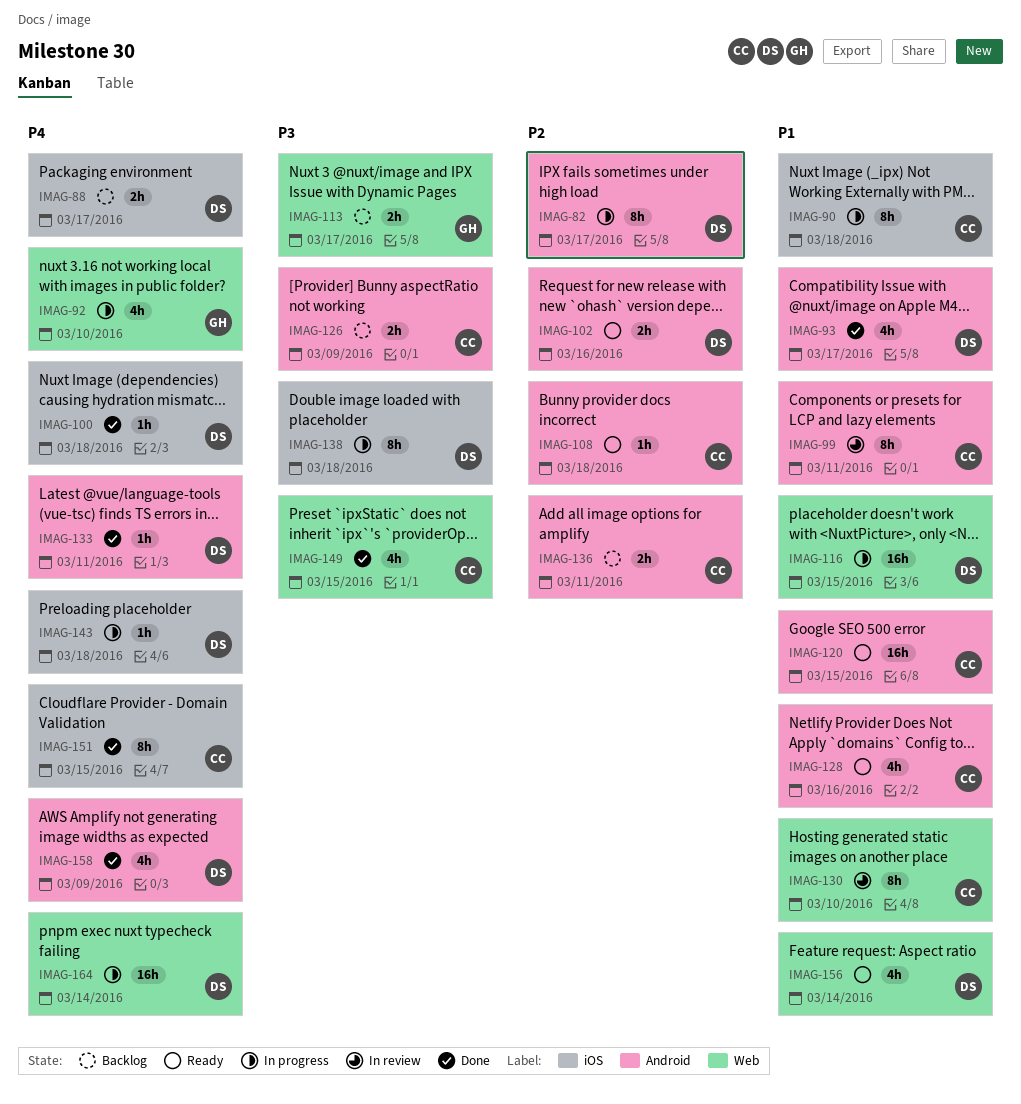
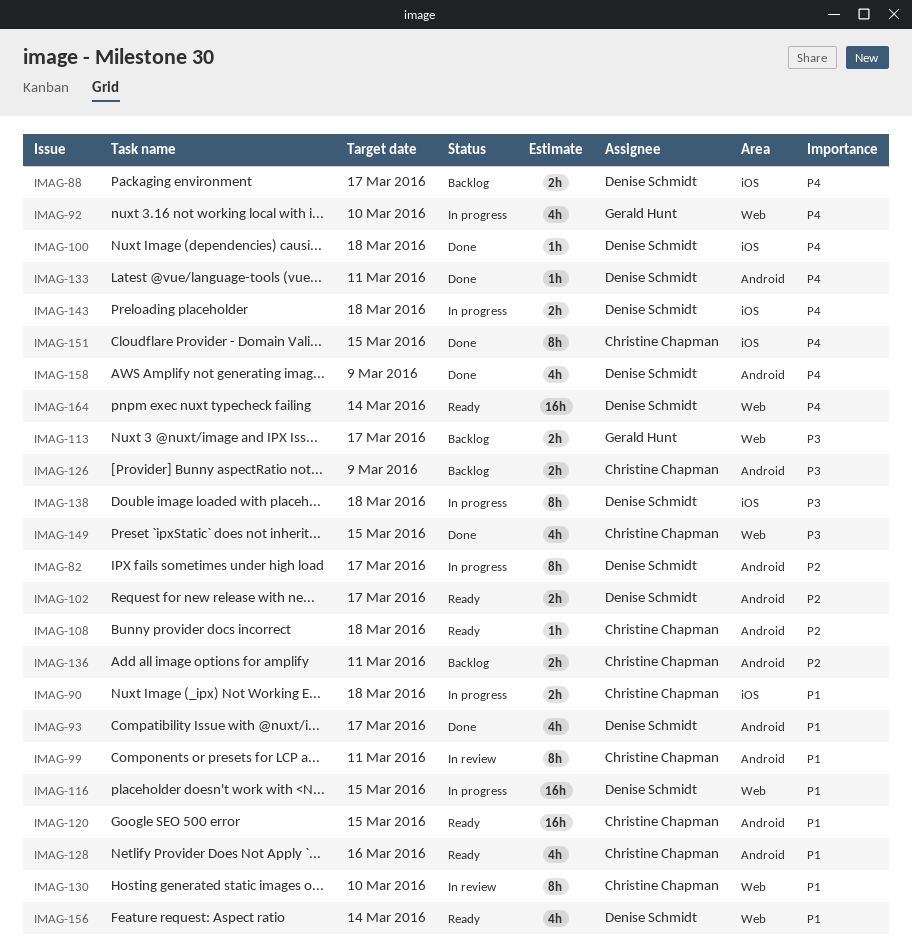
IMAG-90, estimate: 8h -> 2h
IMAG-102, due: Mar 16 -> Mar 17
IMAG-143, estimate: 1h -> 2h
IMAG-164, status: In progress -> Ready

